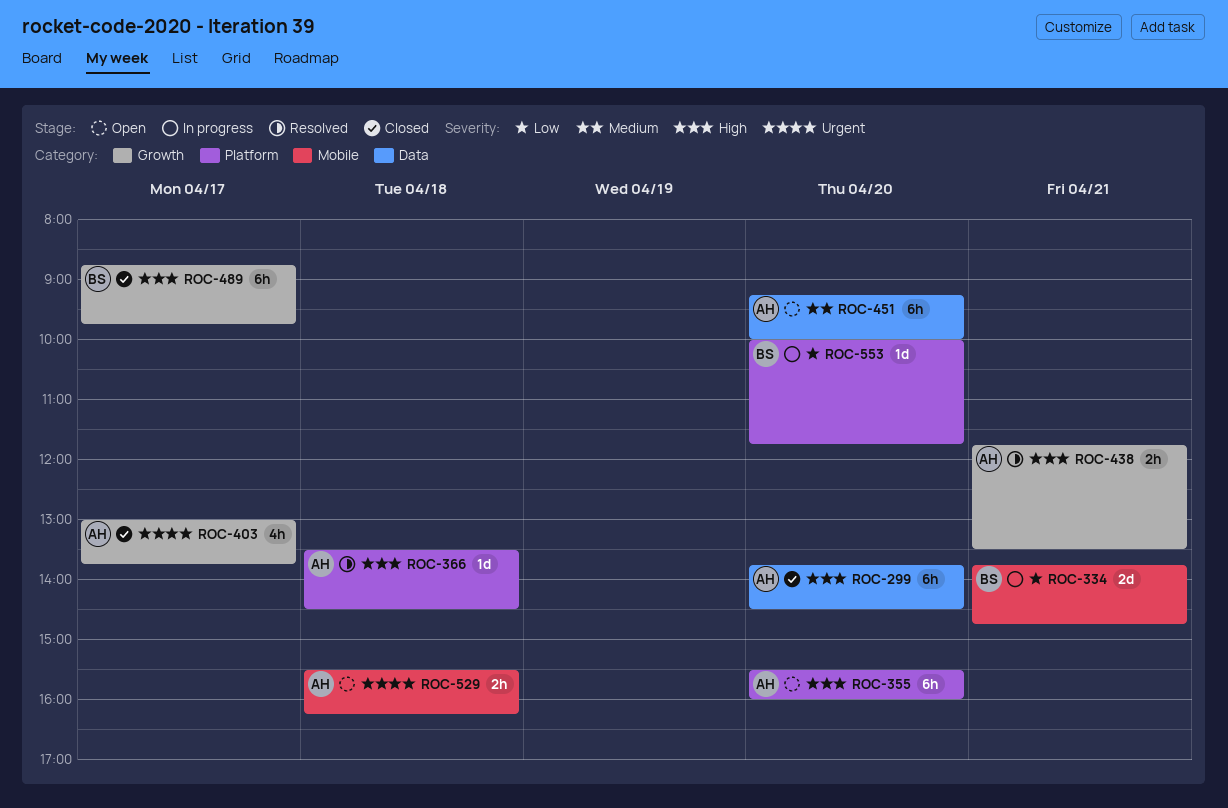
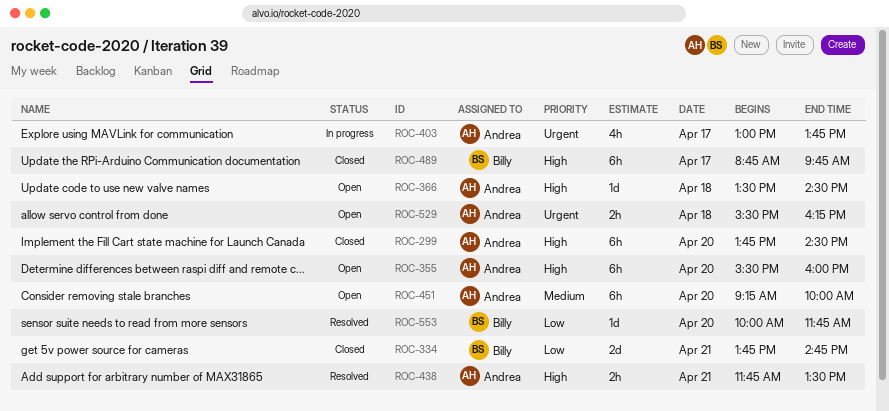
ROC-334, status: In progress -> Closed
ROC-366, status: Resolved -> Open
ROC-403, status: Closed -> In progress
ROC-553, status: In progress -> Resolved

